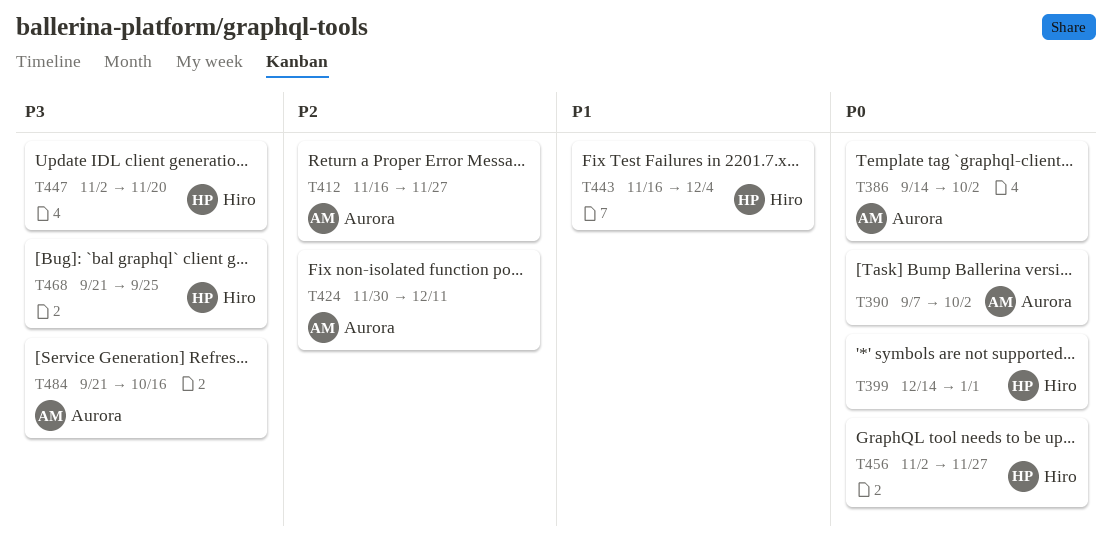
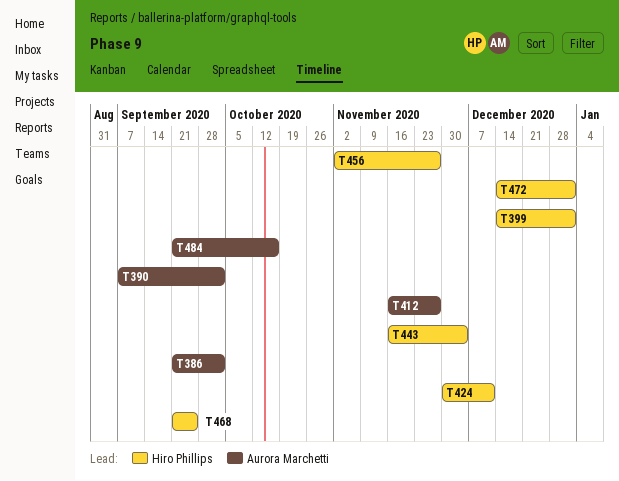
T386, start: Sep 14 -> Sep 21
T424, owner: Aurora Marchetti -> Hiro Phillips
T447: present -> none
T472: none -> present

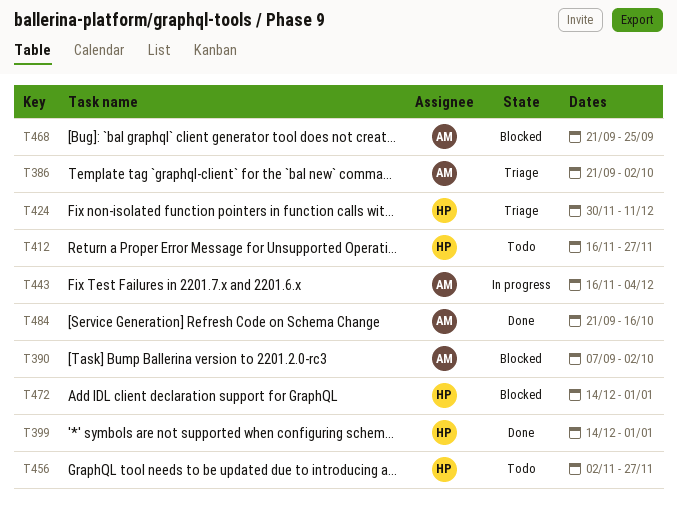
T412, owner: Aurora Marchetti -> Hiro Phillips
T443, owner: Hiro Phillips -> Aurora Marchetti
T468, owner: Hiro Phillips -> Aurora Marchetti

